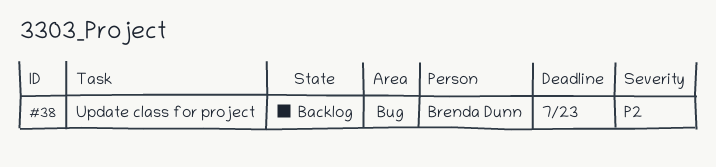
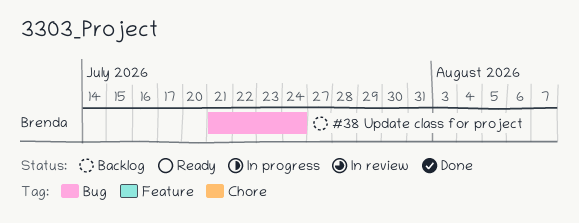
#38, due: Jul 23 -> Jul 24

